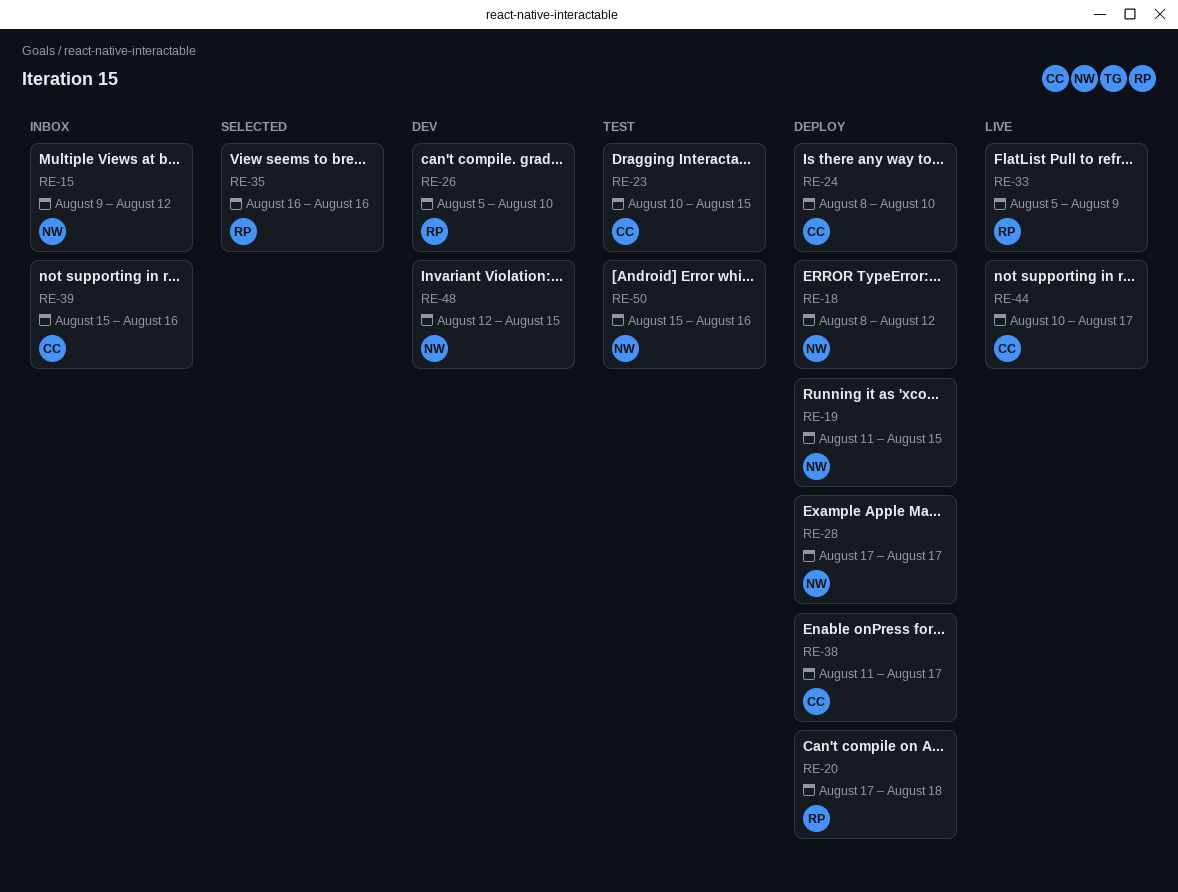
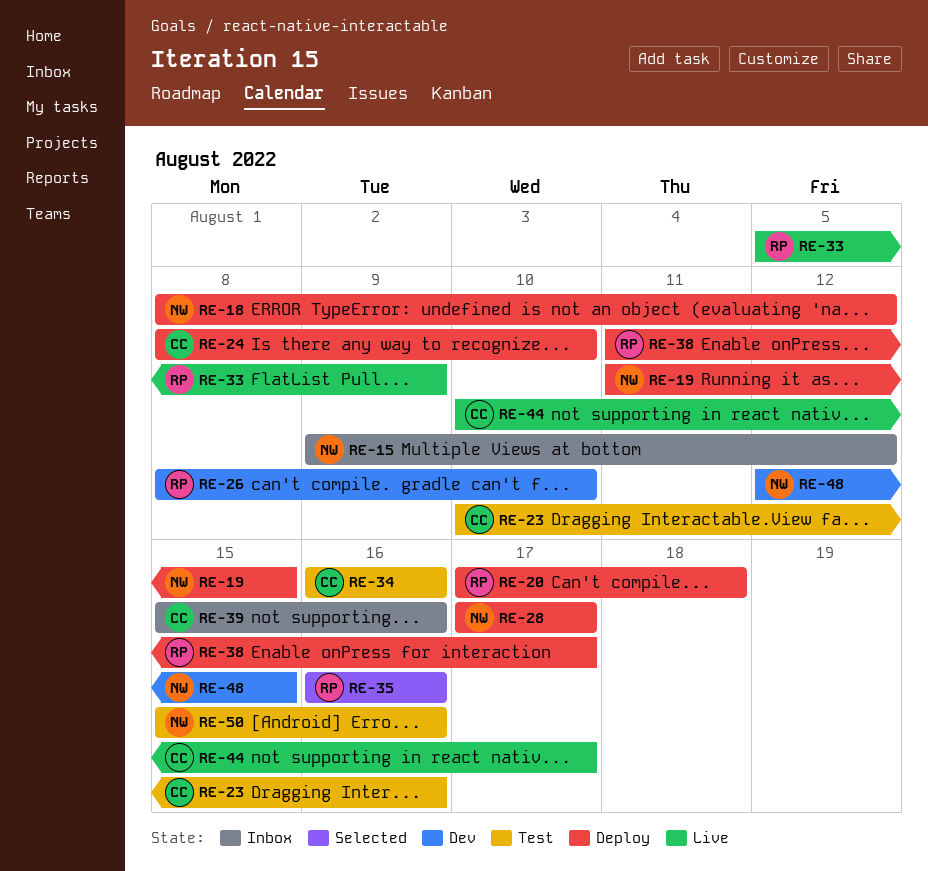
RE-23, due: Aug 15 -> Aug 16
RE-26, start: Aug 5 -> Aug 8
RE-34: none -> present
RE-38, owner: CC -> RP

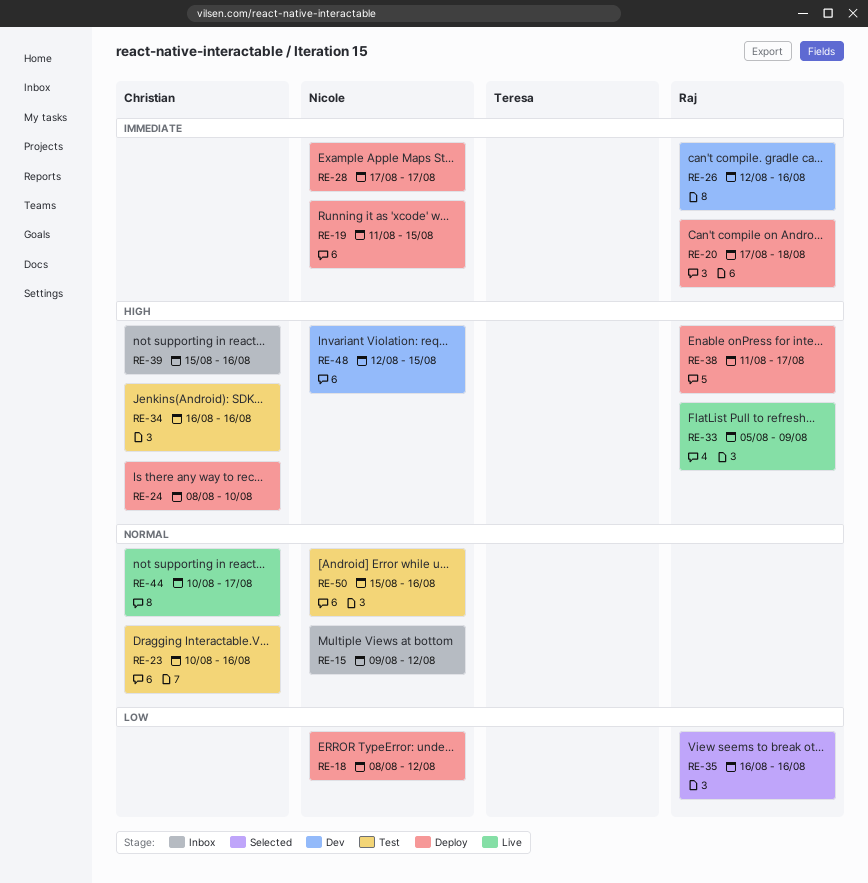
RE-26, start: Aug 8 -> Aug 12
RE-26, due: Aug 10 -> Aug 16

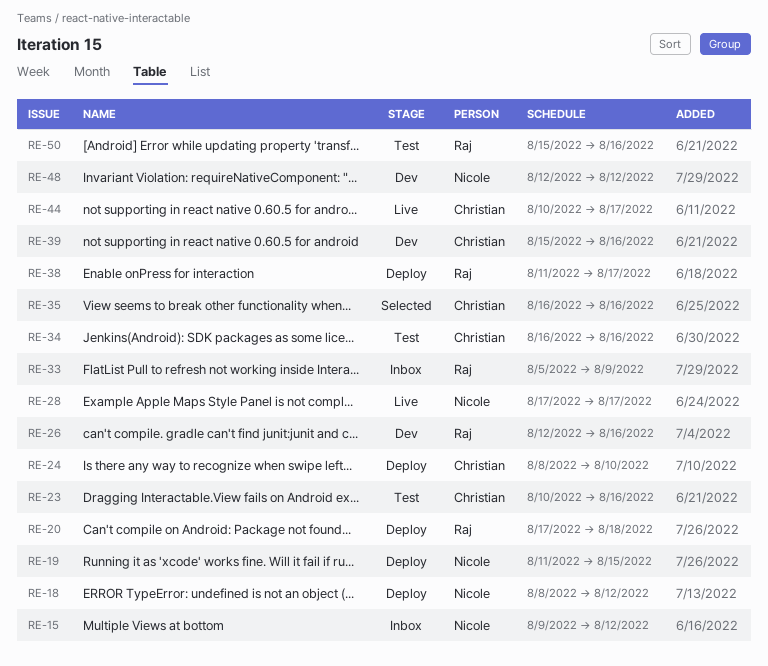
RE-28, status: Deploy -> Live
RE-33, status: Live -> Inbox
RE-35, owner: Raj -> Christian
RE-39, status: Inbox -> Dev
RE-48, due: Aug 15 -> Aug 12
RE-50, owner: Nicole -> Raj

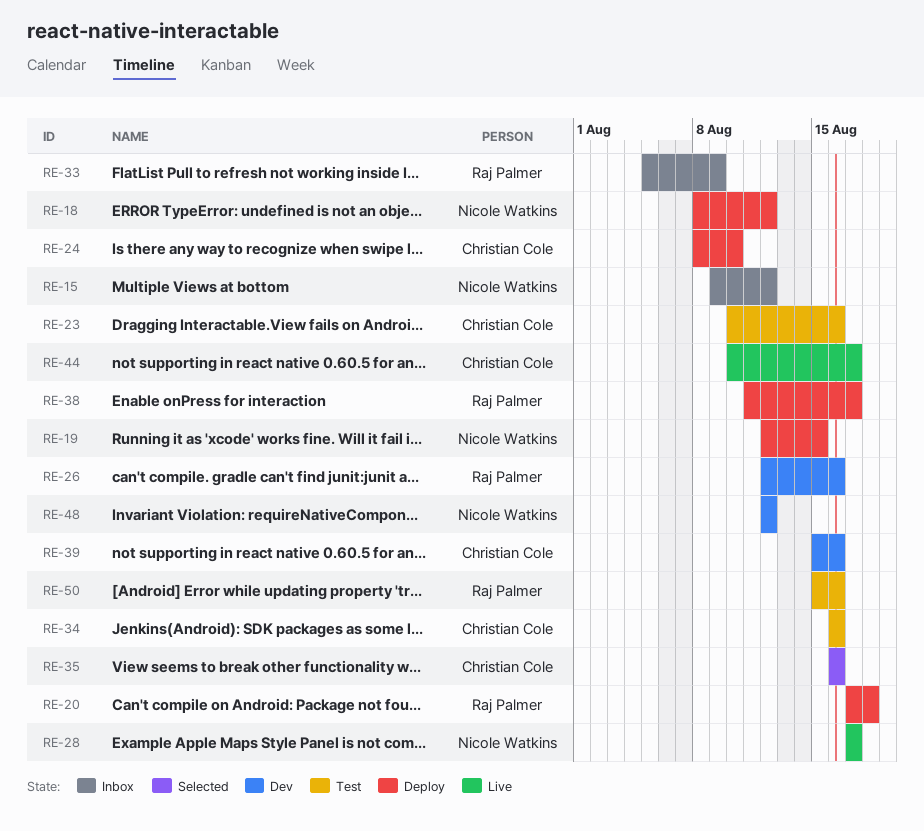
RE-19, start: Aug 11 -> Aug 12

